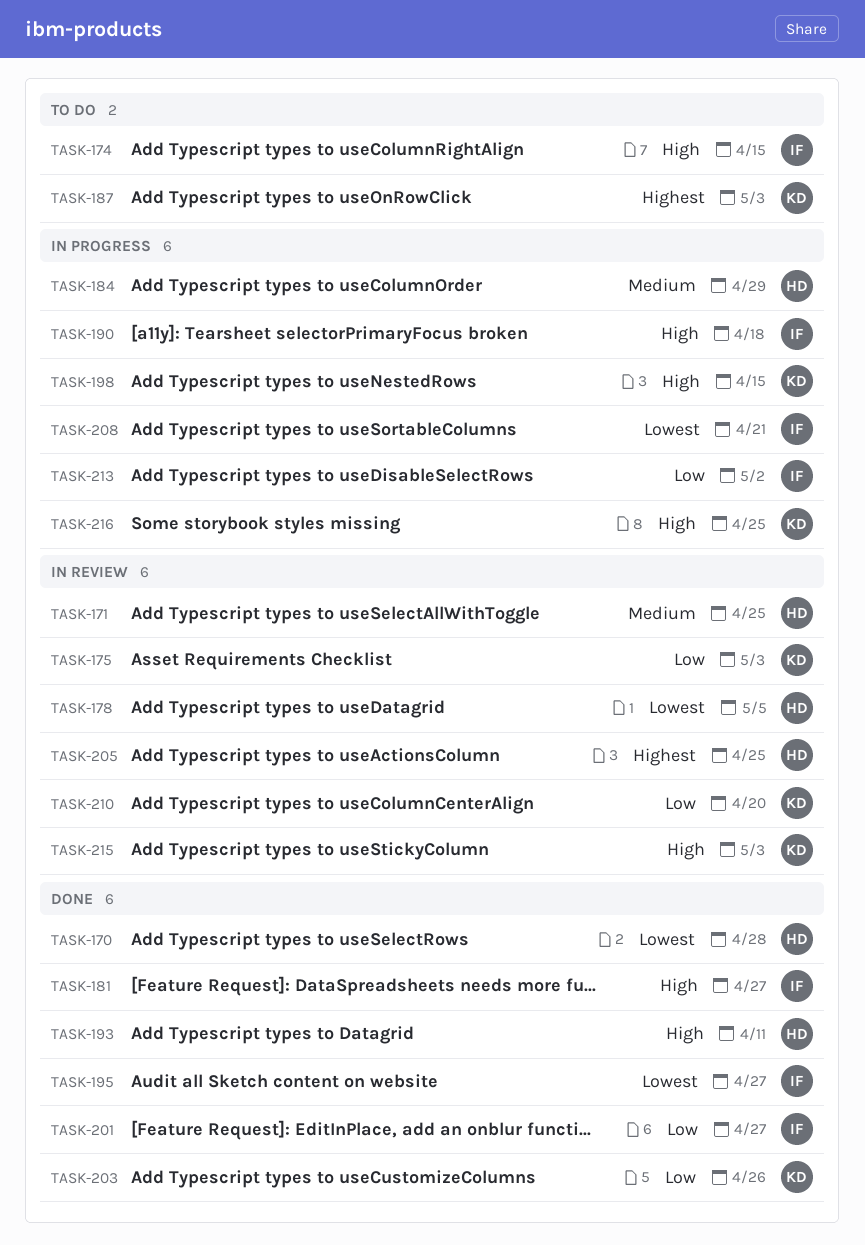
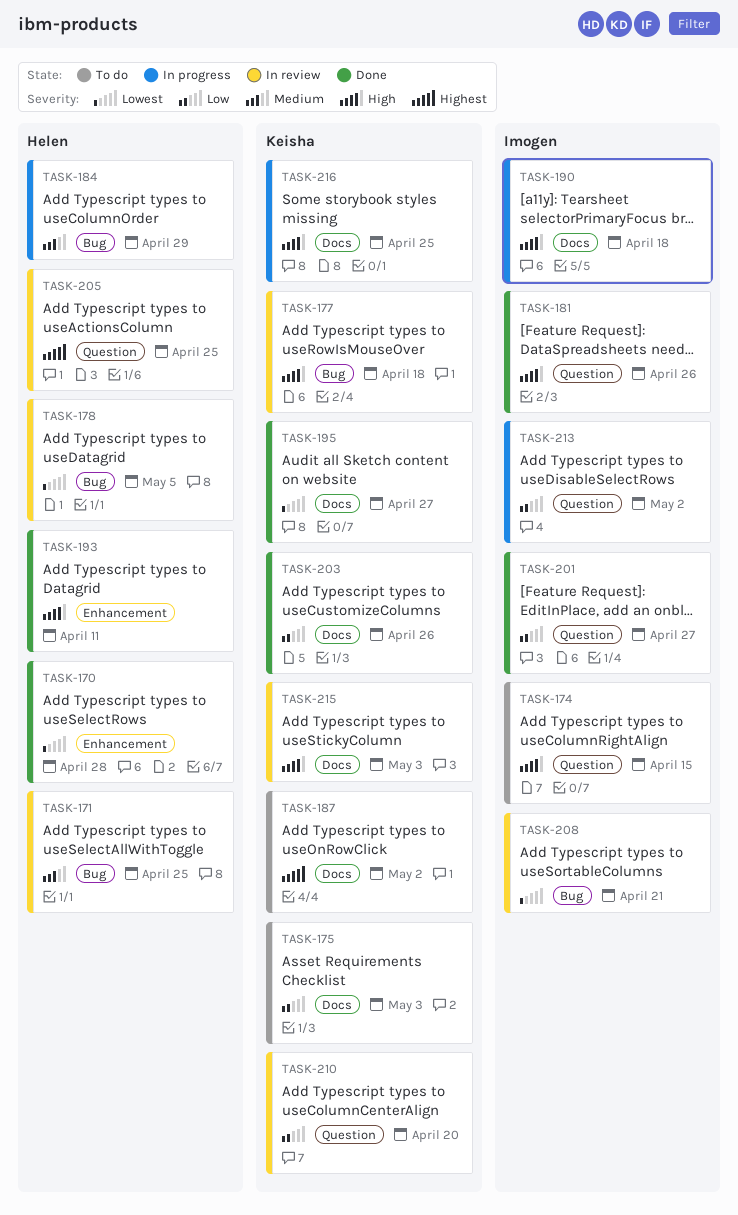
TASK-175, status: In review -> To do
TASK-177: none -> present
TASK-181, due: Apr 27 -> Apr 26
TASK-187, due: May 3 -> May 2
TASK-195, owner: Imogen -> Keisha
TASK-198: present -> none
TASK-208, status: In progress -> In review

